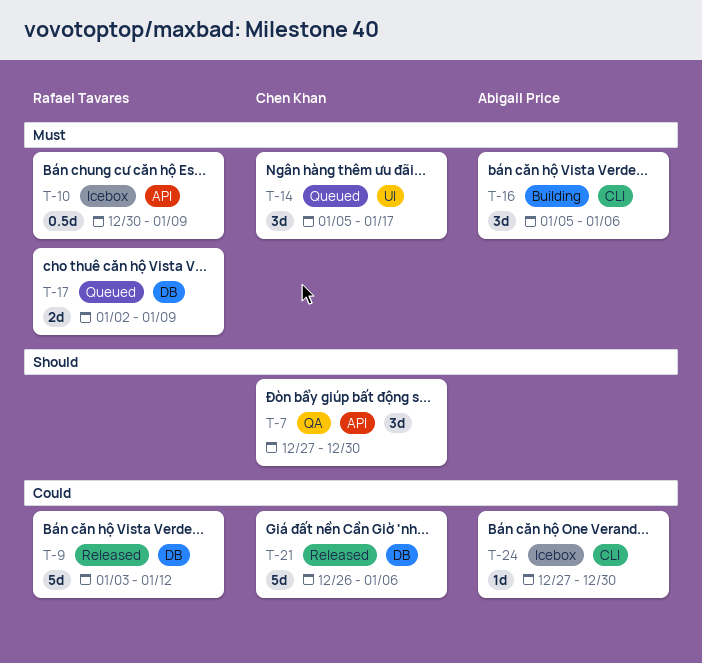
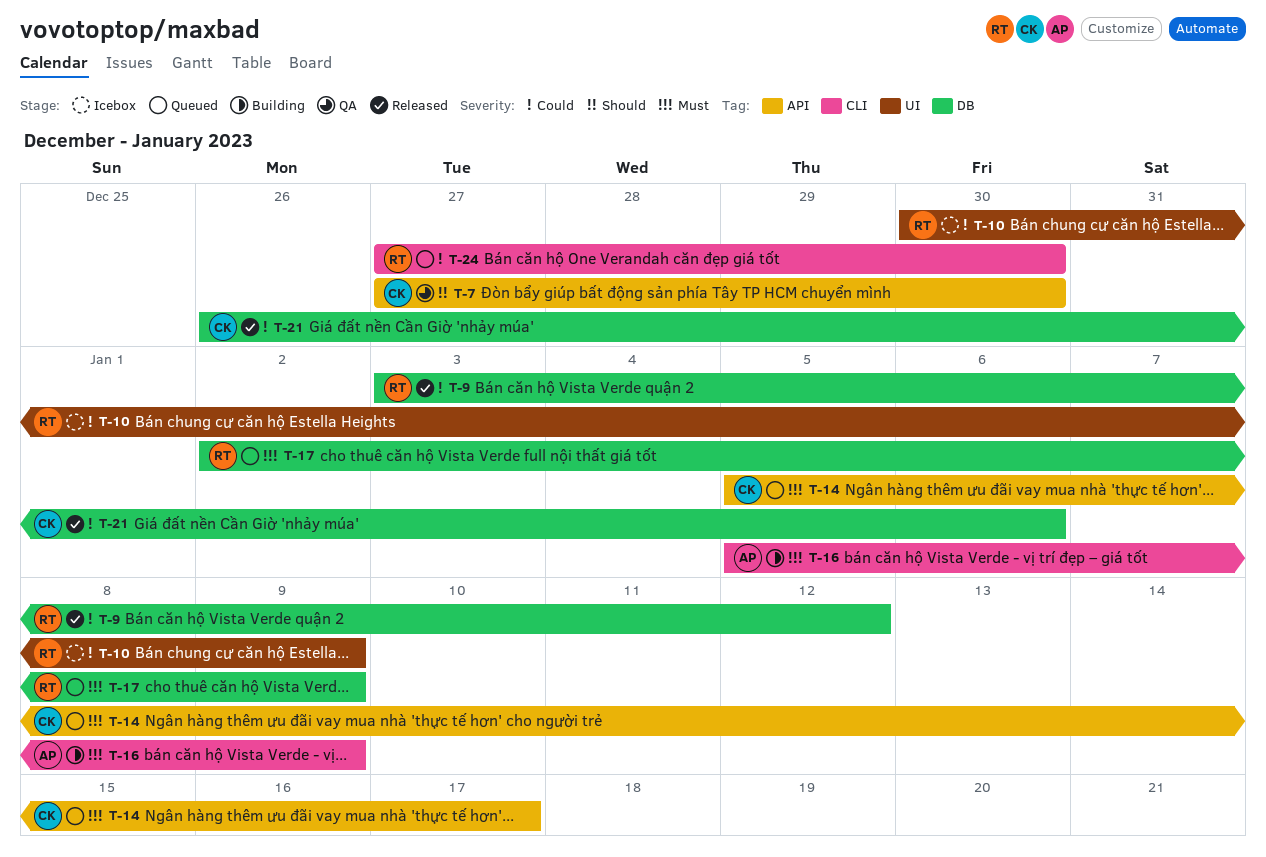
T-10, priority: Must -> Could
T-10, label: API -> UI
T-14, label: UI -> API
T-16, due: Jan 6 -> Jan 9
T-24, status: Icebox -> Queued
T-24, owner: Abigail Price -> Rafael Tavares

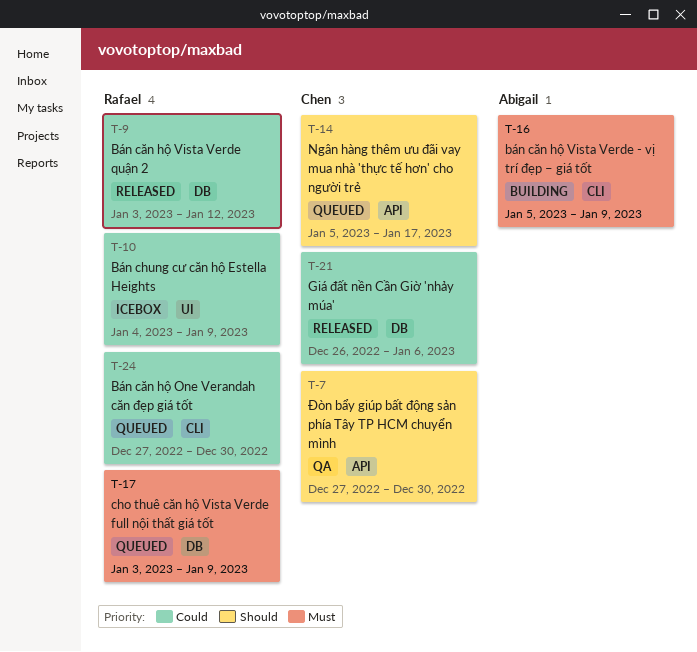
T-10, start: Dec 30 -> Jan 4
T-14, priority: Must -> Should
T-17, start: Jan 2 -> Jan 3

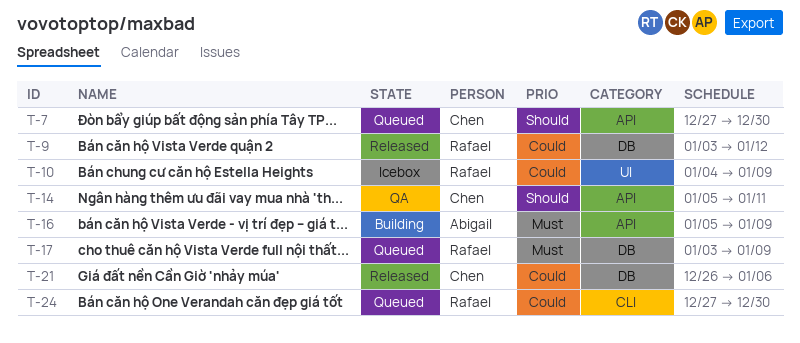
T-7, status: QA -> Queued
T-14, status: Queued -> QA
T-14, due: Jan 17 -> Jan 11
T-16, label: CLI -> API

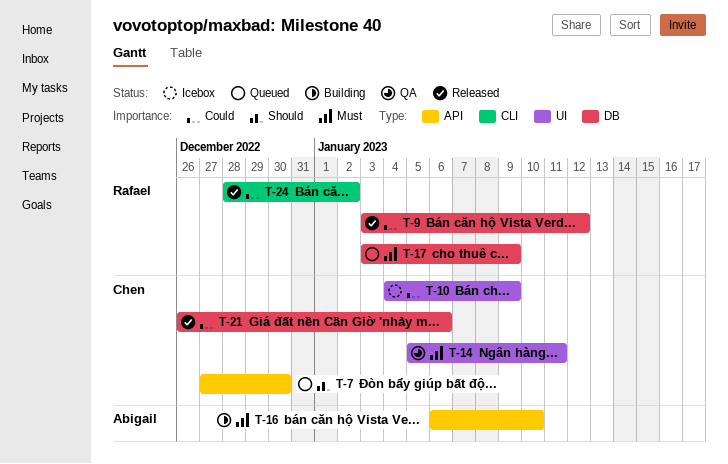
T-10, owner: Rafael -> Chen
T-14, priority: Should -> Must
T-14, label: API -> UI
T-16, start: Jan 5 -> Jan 6
T-16, due: Jan 9 -> Jan 10
T-24, status: Queued -> Released
T-24, start: Dec 27 -> Dec 28
T-24, due: Dec 30 -> Jan 2

